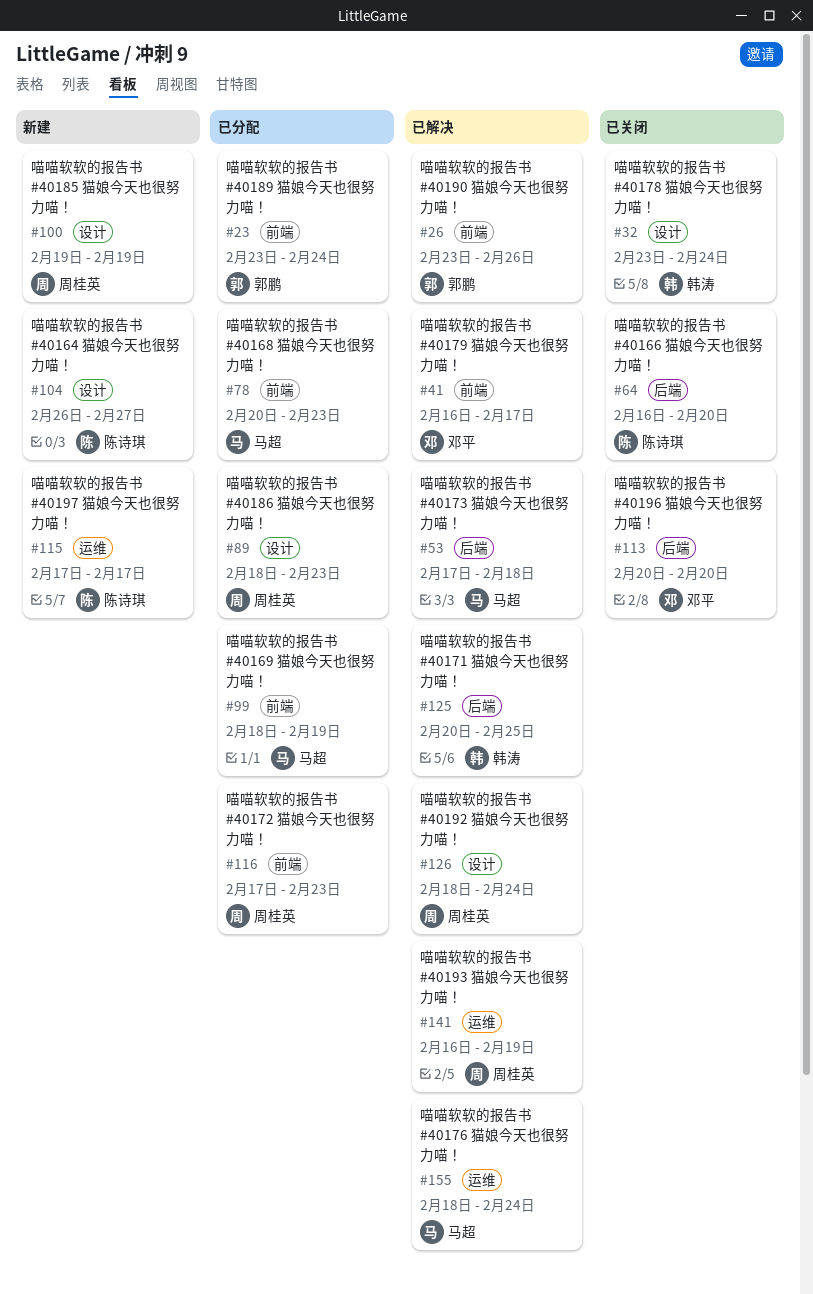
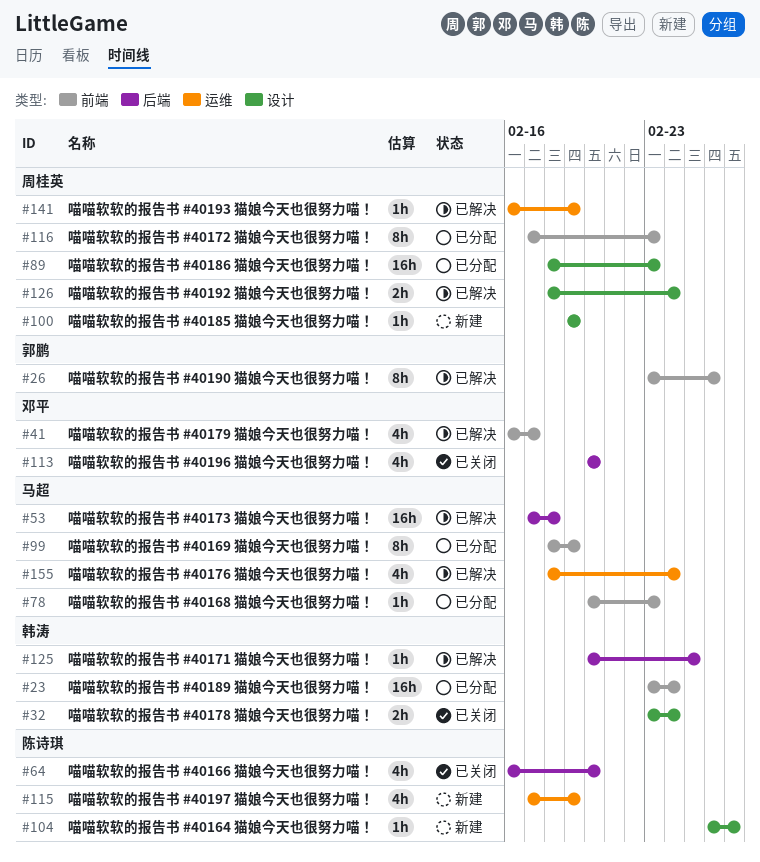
#23, owner: 郭鹏 -> 韩涛
#115, due: Feb 17 -> Feb 19

